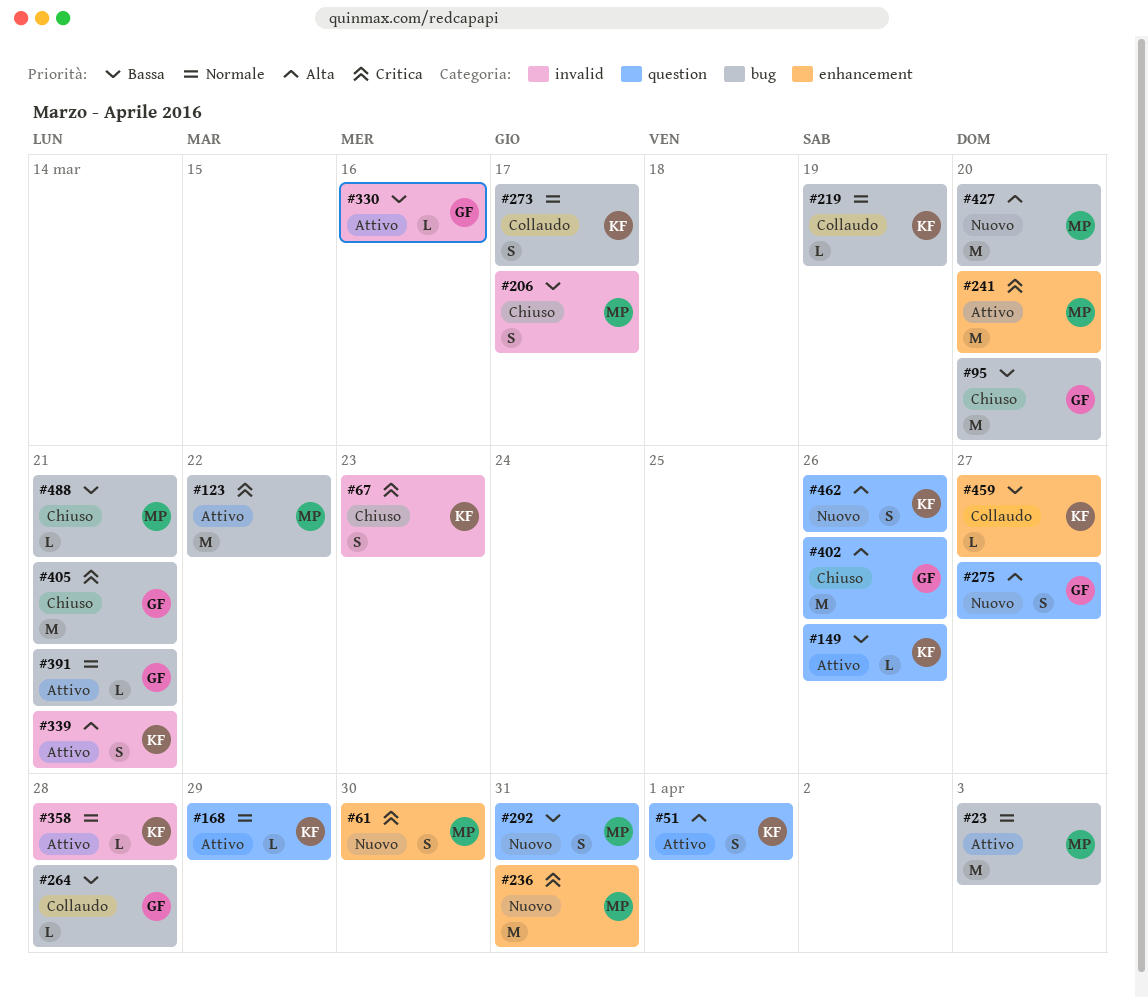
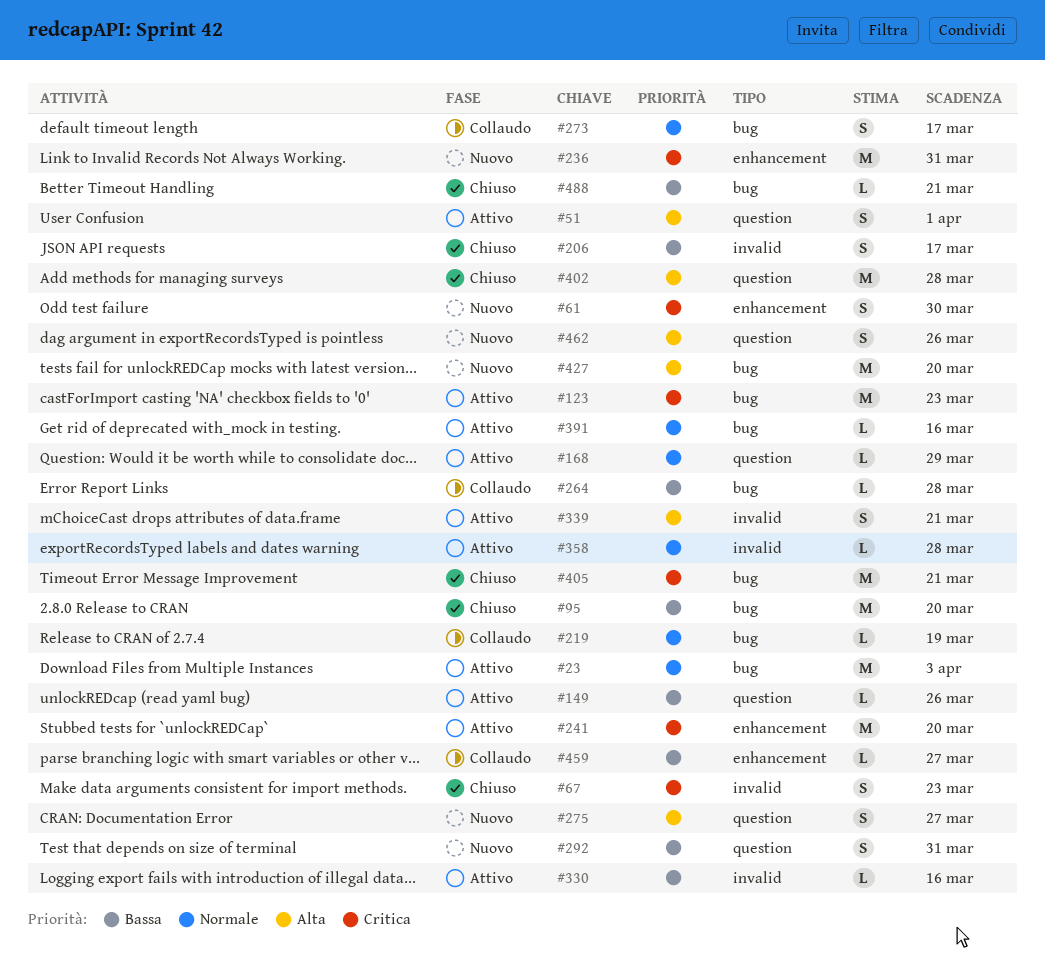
#123, due: Mar 22 -> Mar 23
#391, due: Mar 21 -> Mar 16
#402, due: Mar 26 -> Mar 28

